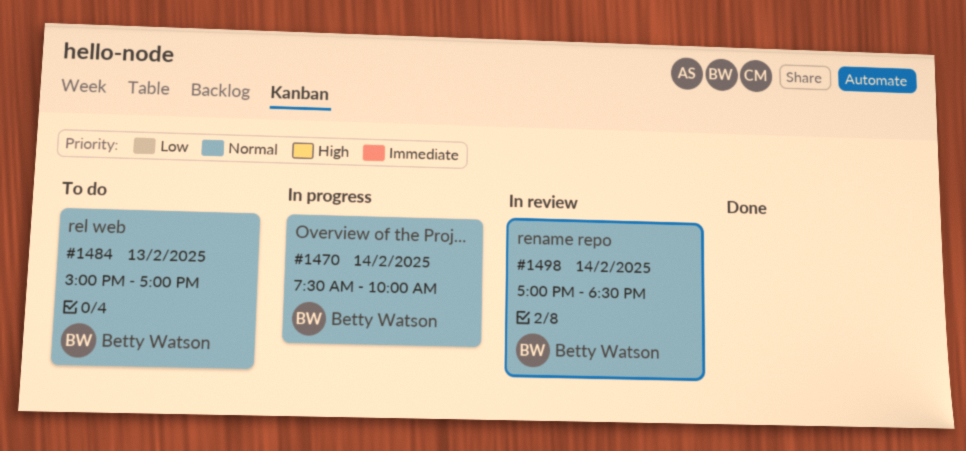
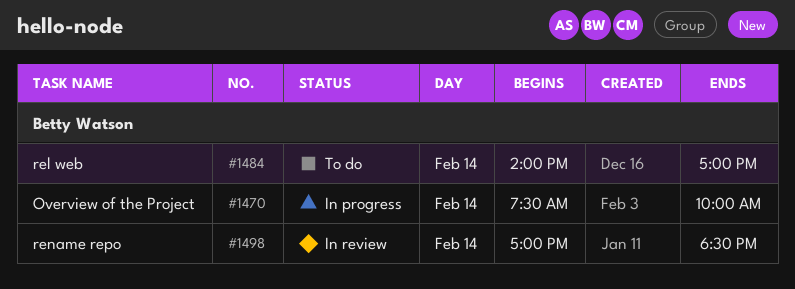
#1484, day: Feb 13 -> Feb 14
#1484, begins: 15:00 -> 14:00

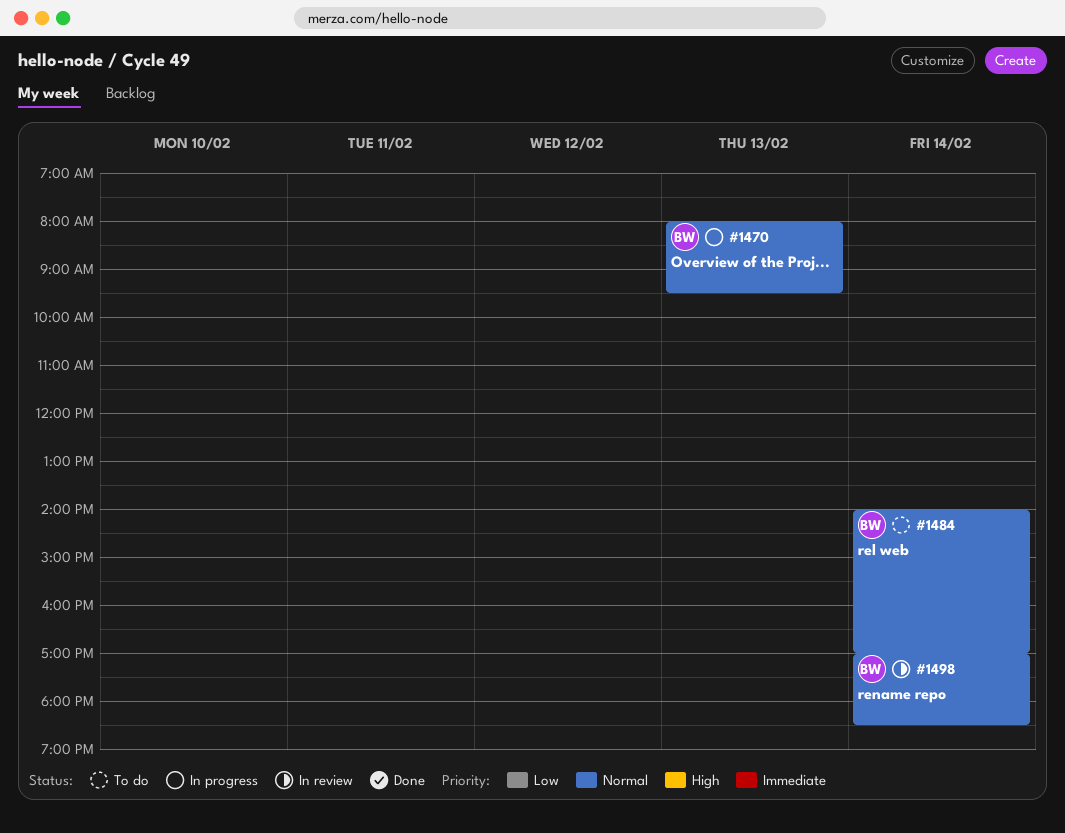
#1470, day: Feb 14 -> Feb 13
#1470, begins: 07:30 -> 08:00
#1470, ends: 10:00 -> 09:30

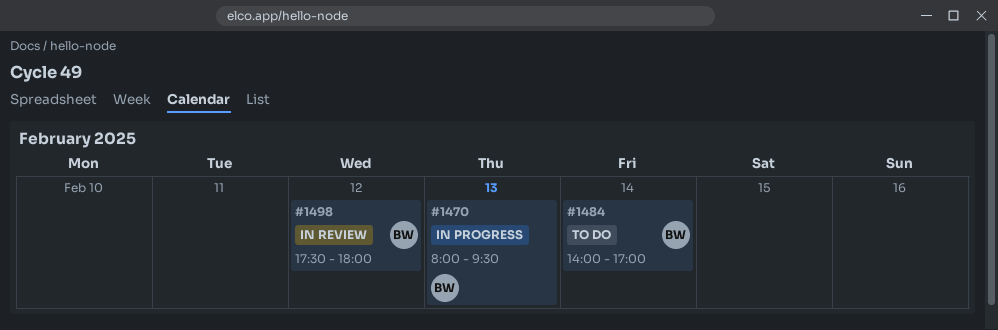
#1498, day: Feb 14 -> Feb 12
#1498, begins: 17:00 -> 17:30
#1498, ends: 18:30 -> 18:00

